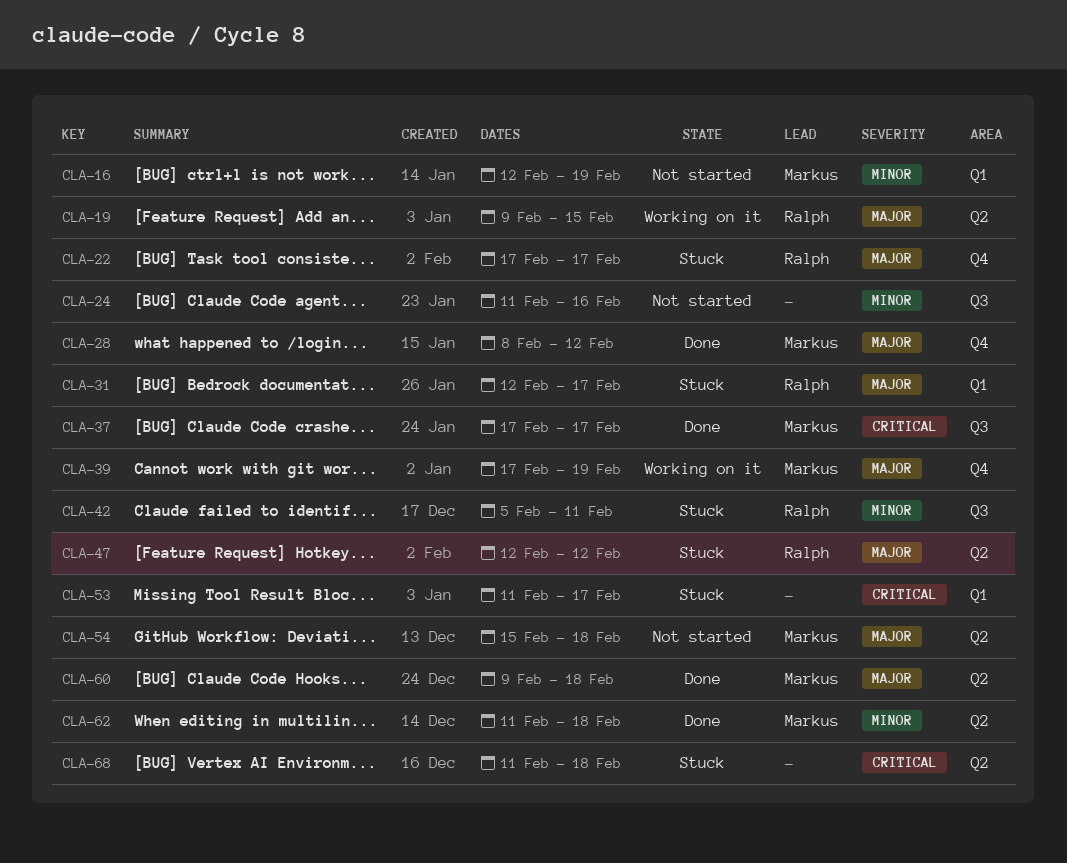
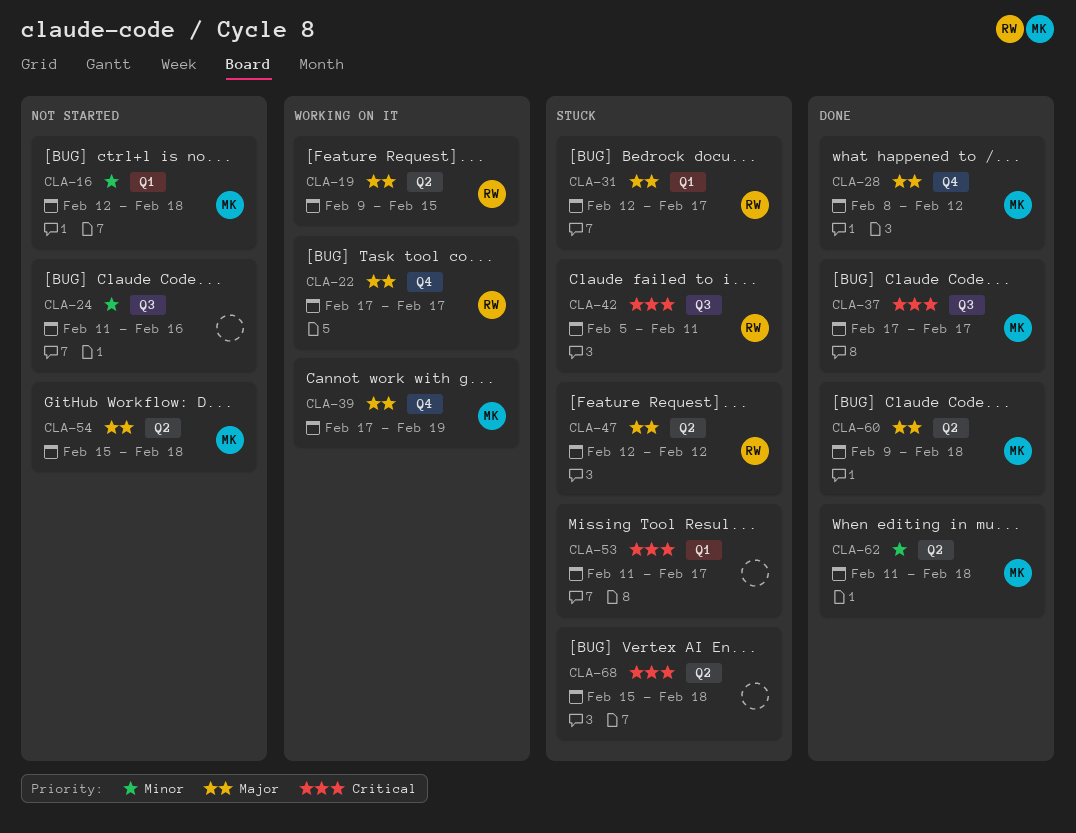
CLA-16, due: Feb 19 -> Feb 18
CLA-22, status: Stuck -> Working on it
CLA-42, priority: Minor -> Critical
CLA-68, start: Feb 11 -> Feb 15

